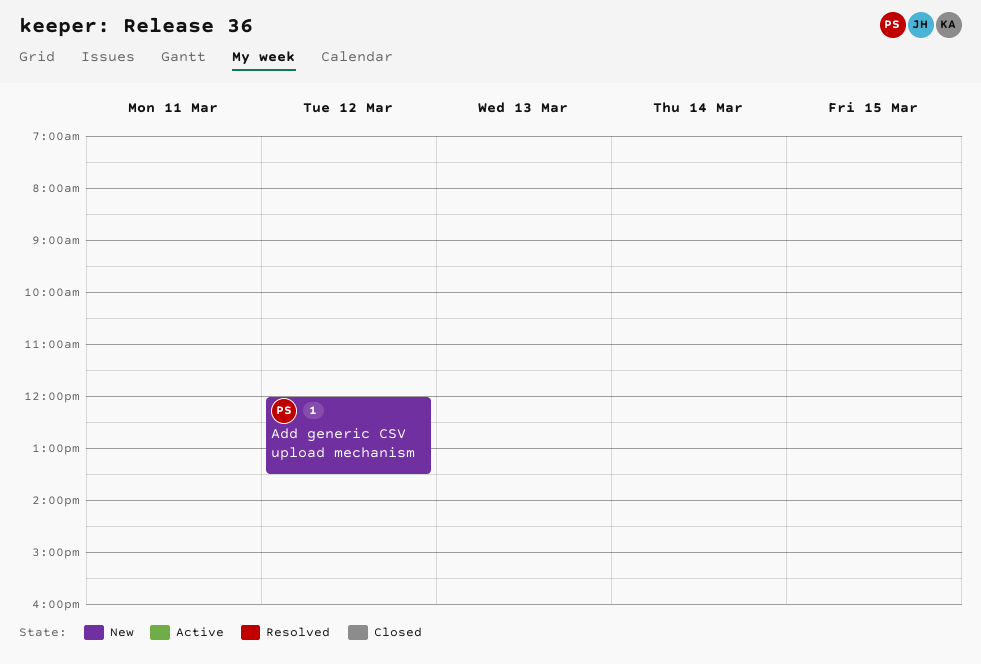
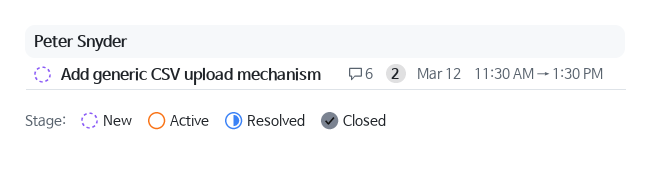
Add generic CSV upload mechanism, estimate: 1 -> 2
Add generic CSV upload mechanism, begins: 12:00 -> 11:30

